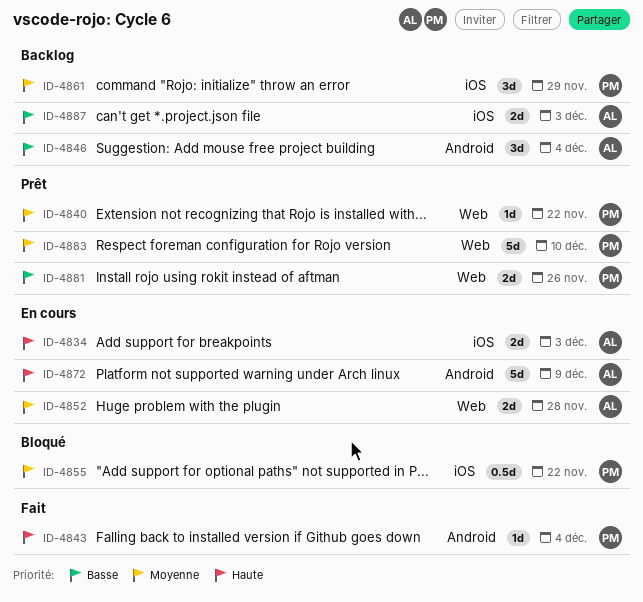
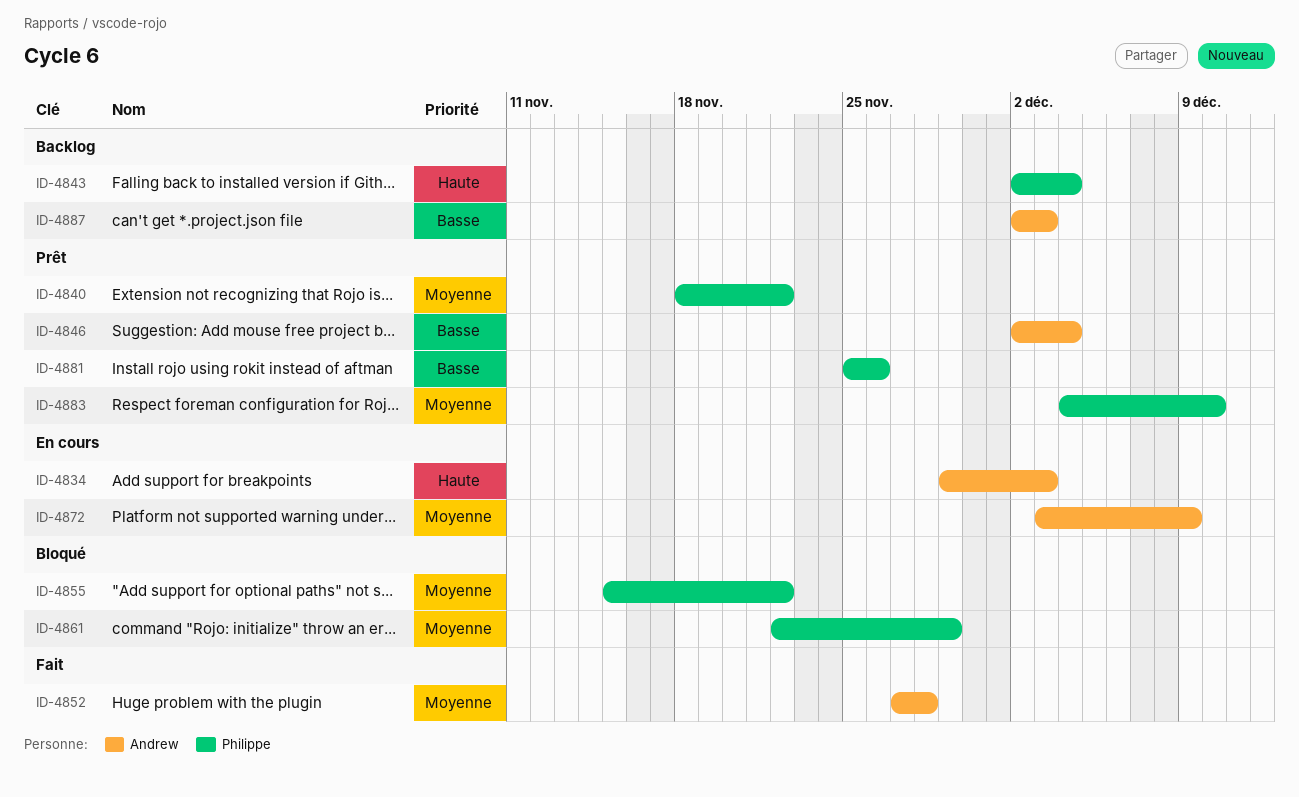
ID-4843, status: Fait -> Backlog
ID-4846, status: Backlog -> Prêt
ID-4852, status: En cours -> Fait
ID-4861, status: Backlog -> Bloqué
ID-4872, priority: Haute -> Moyenne

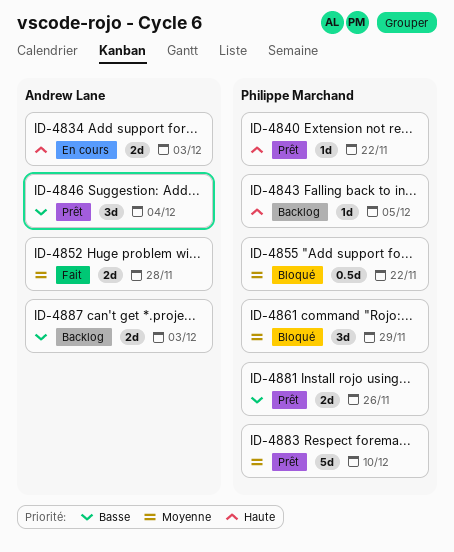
ID-4840, priority: Moyenne -> Haute
ID-4843, due: Dec 4 -> Dec 5
ID-4872: present -> none

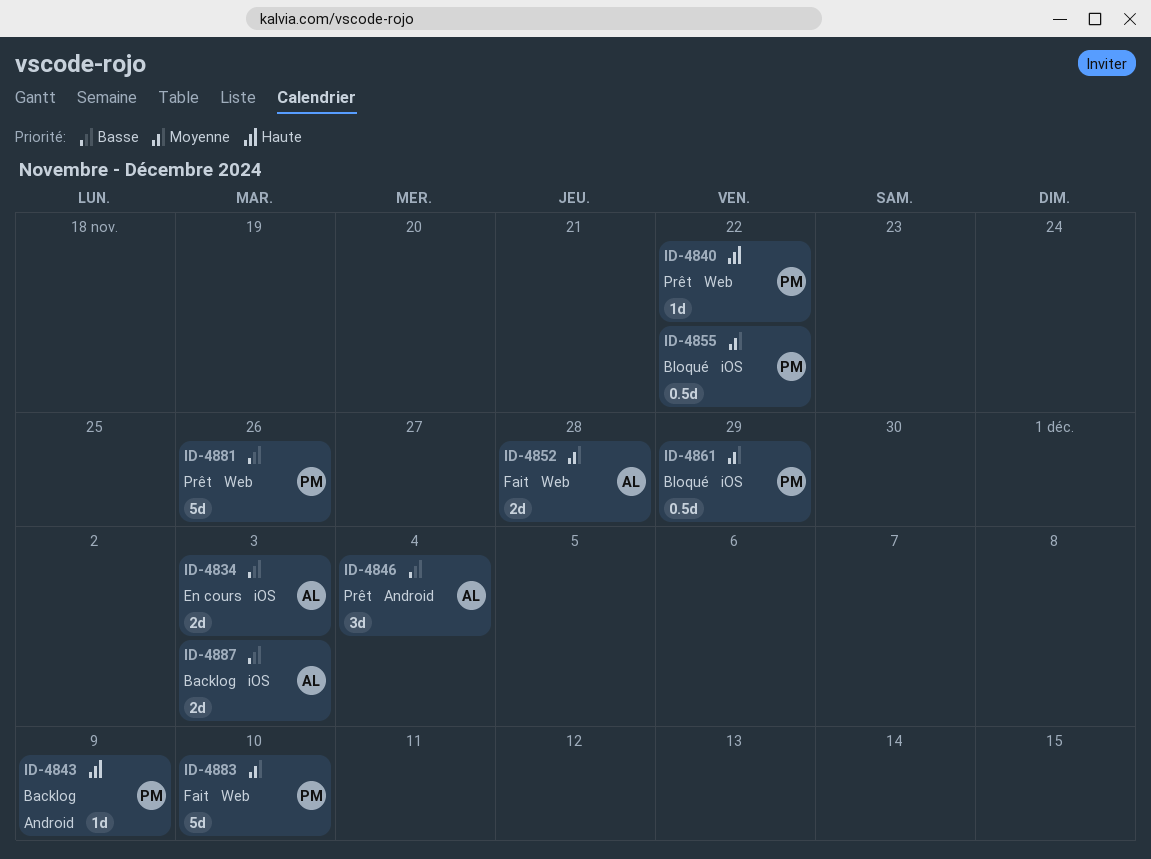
ID-4834, priority: Haute -> Basse
ID-4843, due: Dec 5 -> Dec 9
ID-4861, estimate: 3d -> 0.5d
ID-4881, estimate: 2d -> 5d
ID-4883, status: Prêt -> Fait

